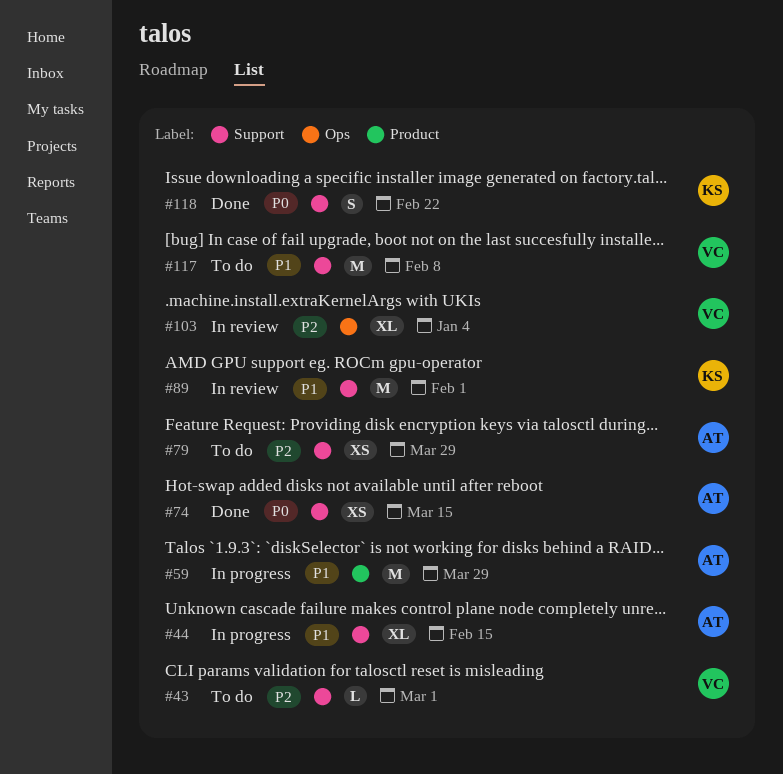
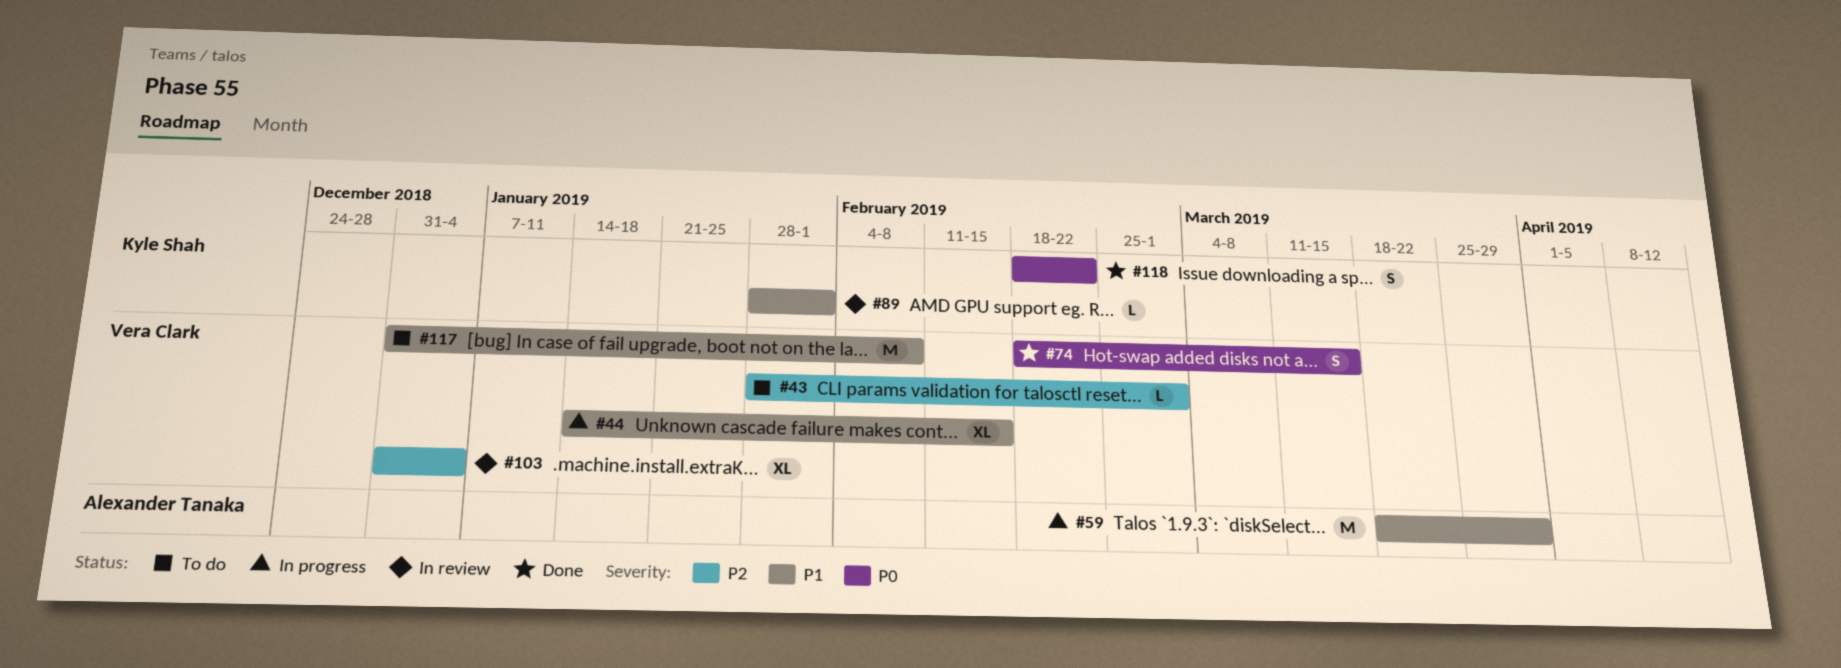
#44, owner: Alexander Tanaka -> Vera Clark
#74, owner: Alexander Tanaka -> Vera Clark
#74, estimate: XS -> S
#79: present -> none
#89, estimate: M -> L

